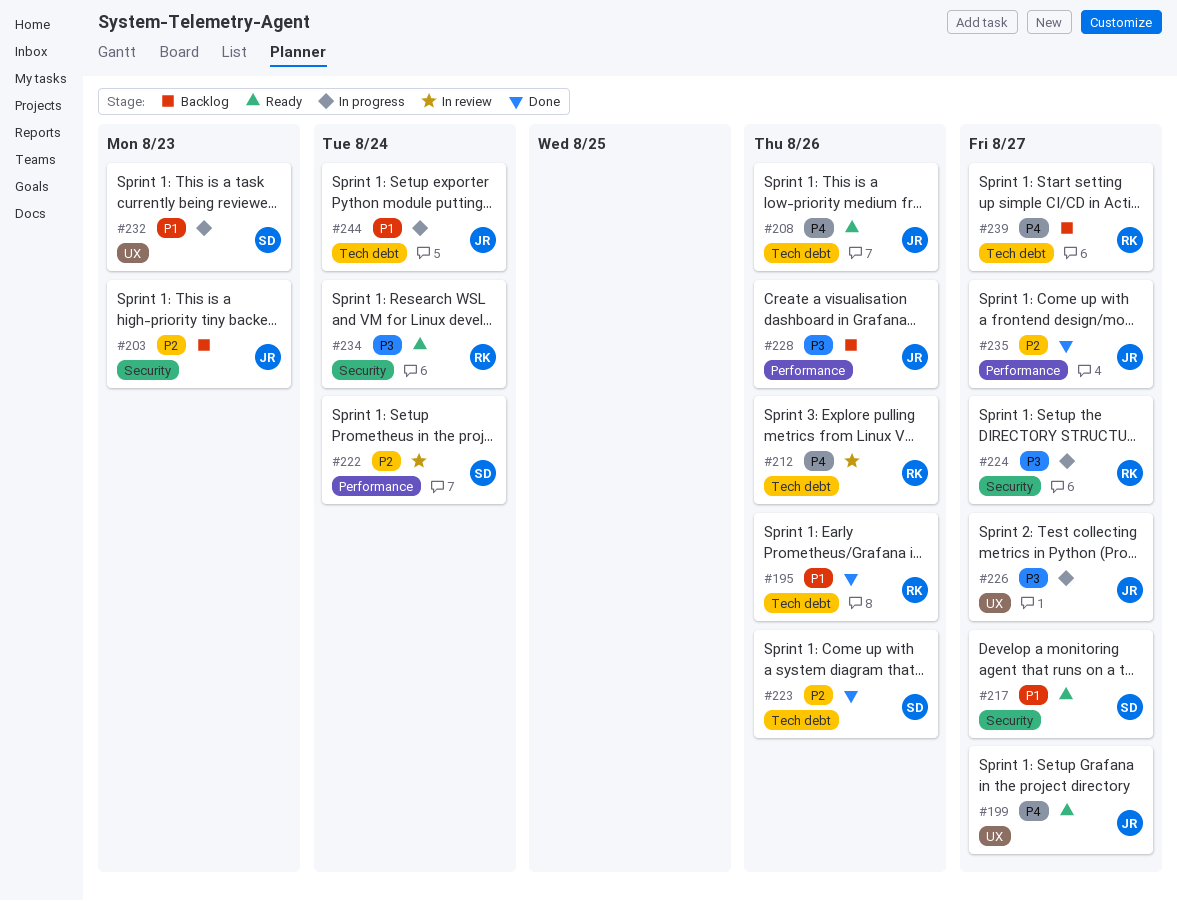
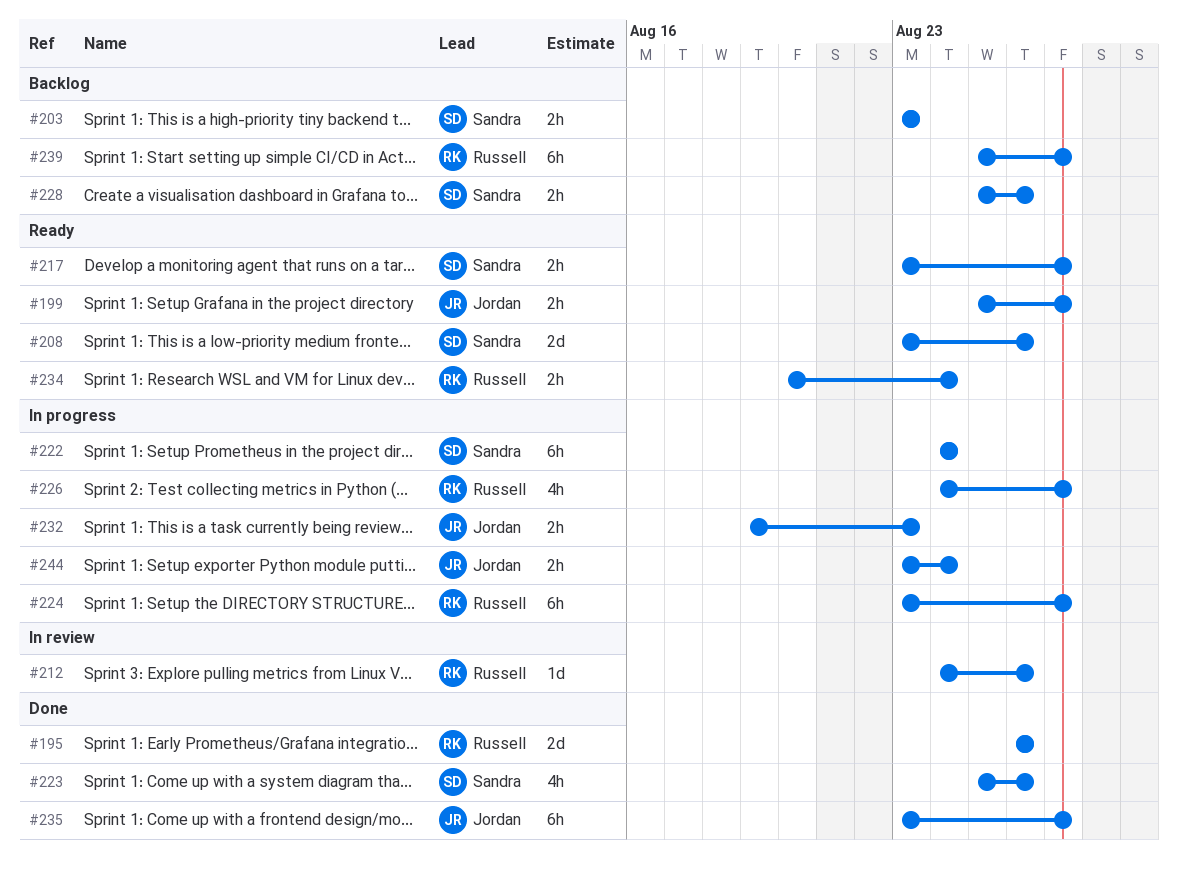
#203, owner: Jordan -> Sandra
#208, owner: Jordan -> Sandra
#222, status: In review -> In progress
#226, owner: Jordan -> Russell
#228, owner: Jordan -> Sandra
#232, owner: Sandra -> Jordan

